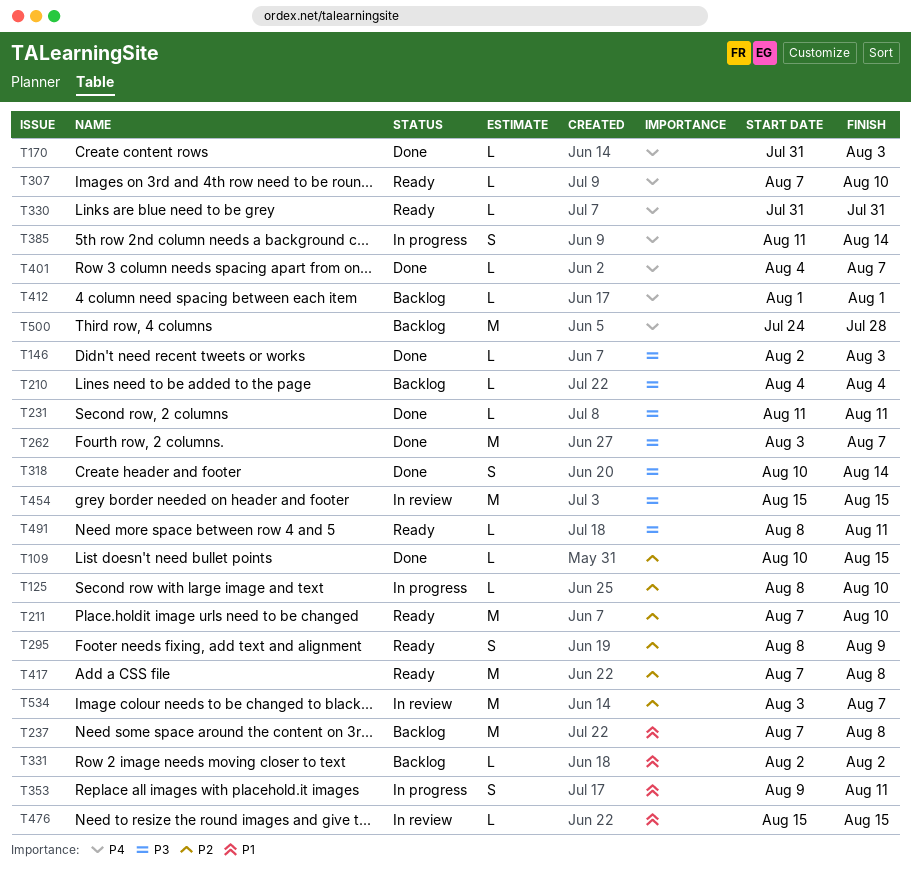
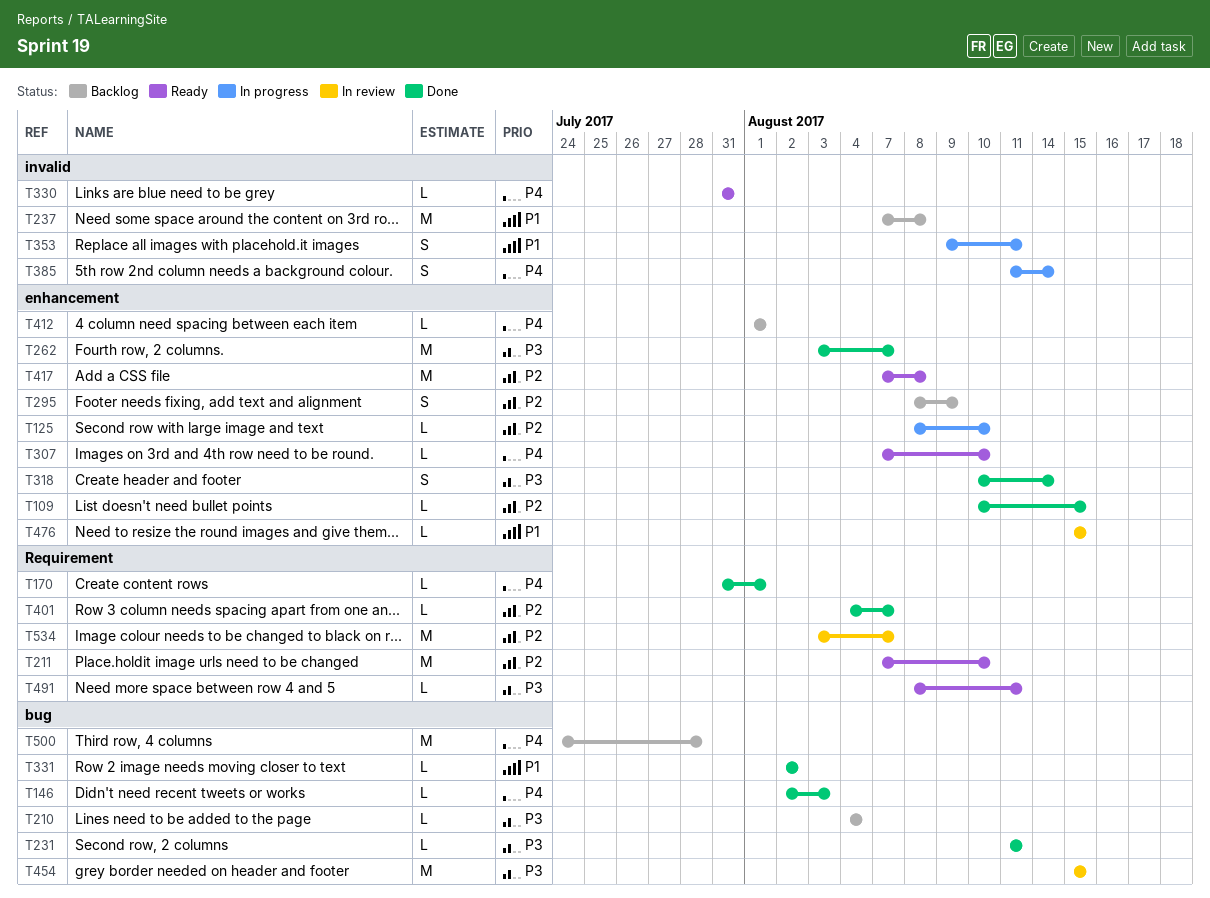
T146, priority: P3 -> P4
T170, due: Aug 3 -> Aug 1
T295, status: Ready -> Backlog
T331, status: Backlog -> Done
T401, priority: P4 -> P2

